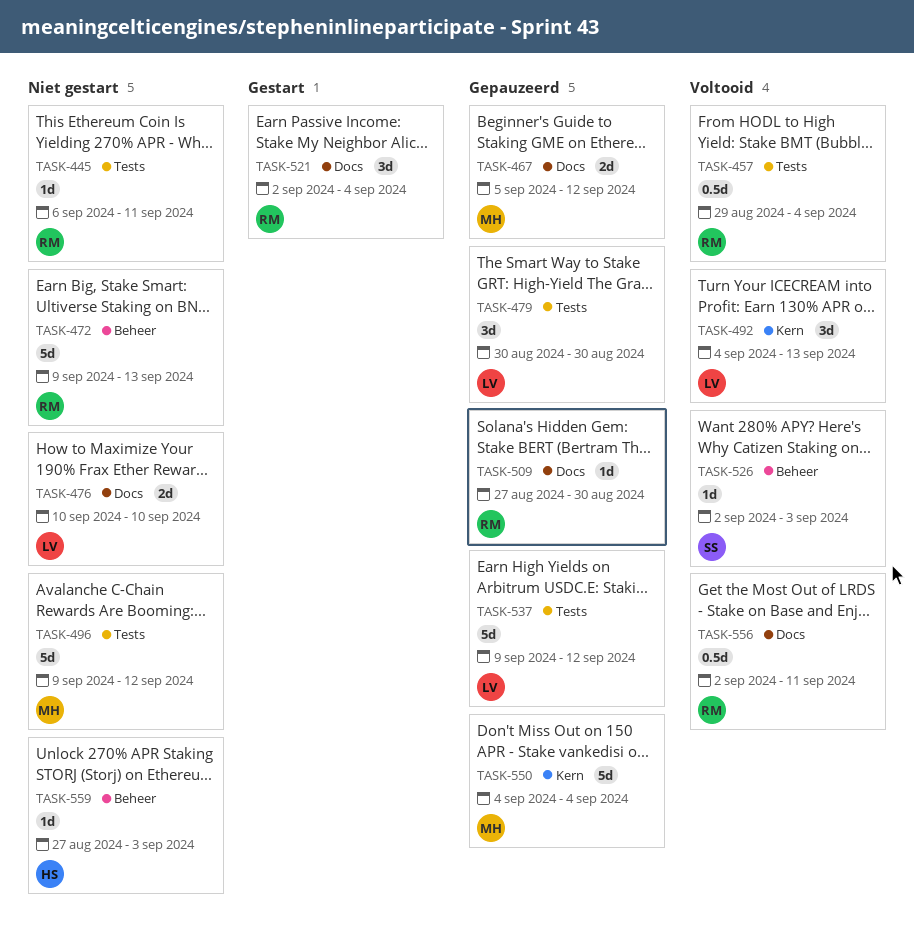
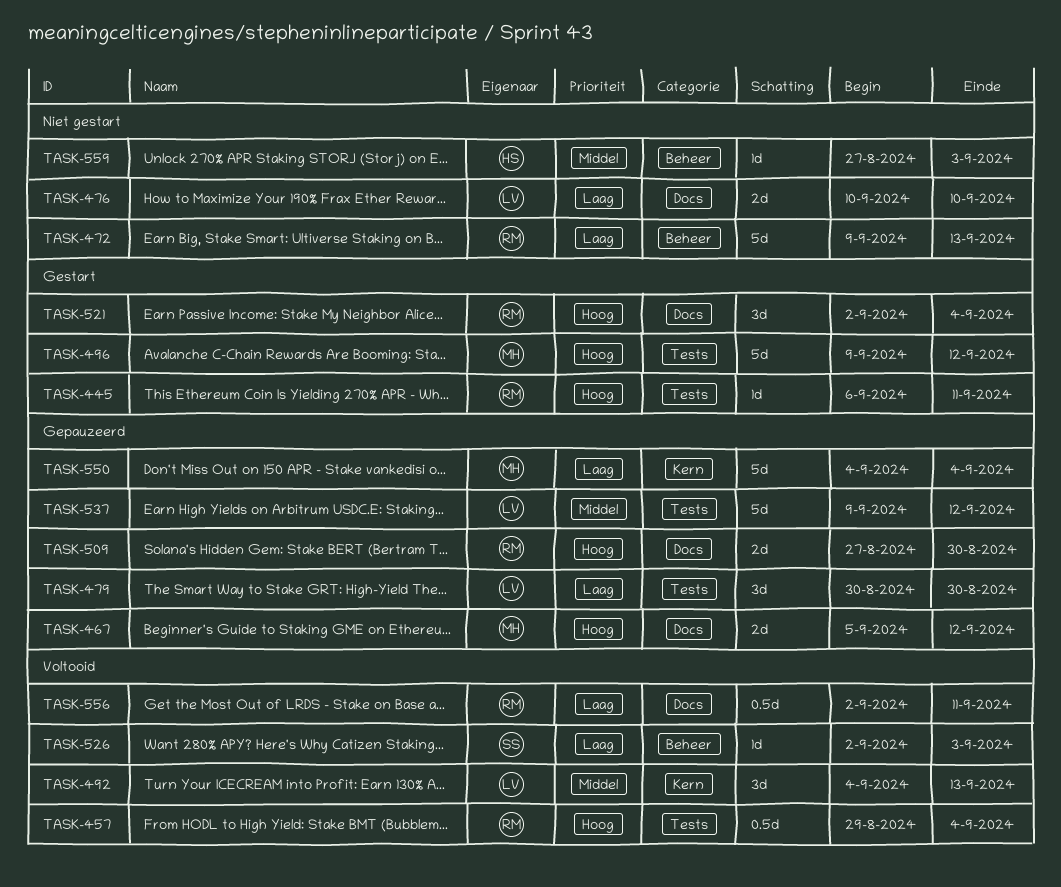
TASK-445, status: Niet gestart -> Gestart
TASK-496, status: Niet gestart -> Gestart
TASK-509, estimate: 1d -> 2d

